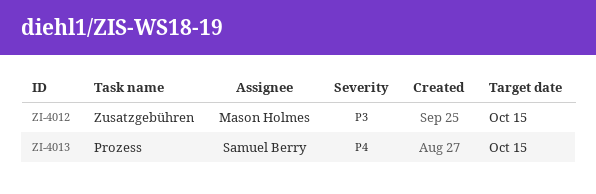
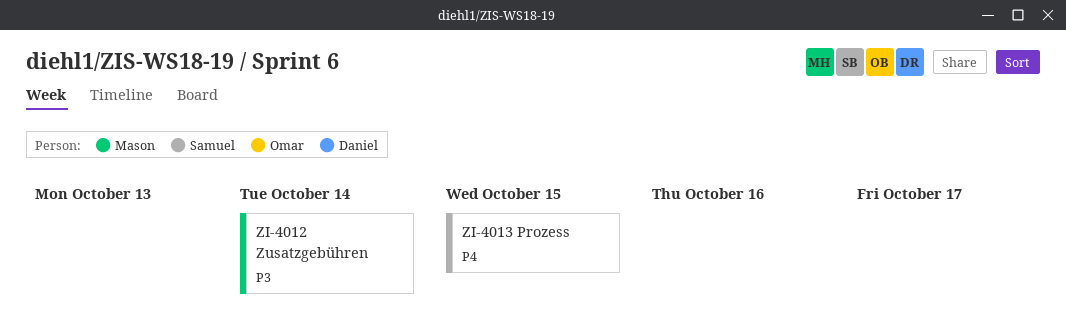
ZI-4012, due: Oct 15 -> Oct 14

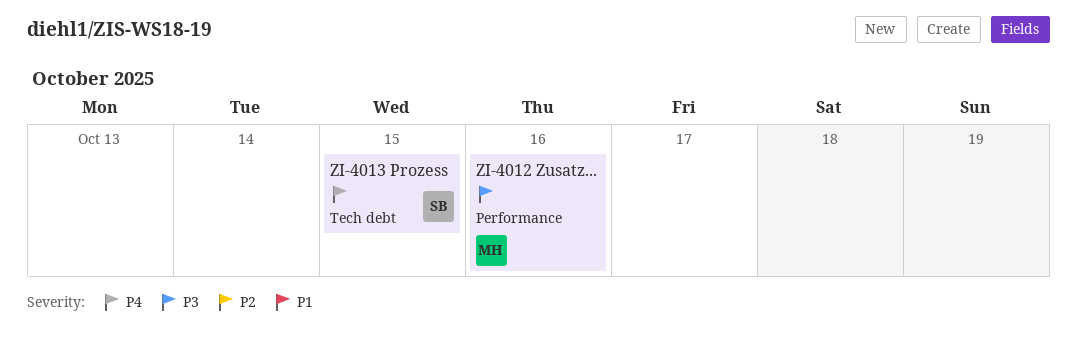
ZI-4012, due: Oct 14 -> Oct 16

